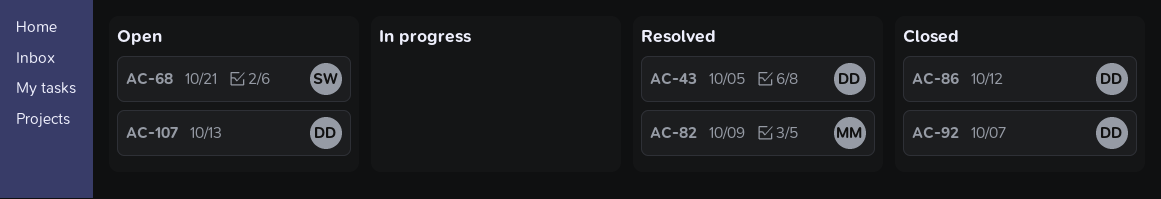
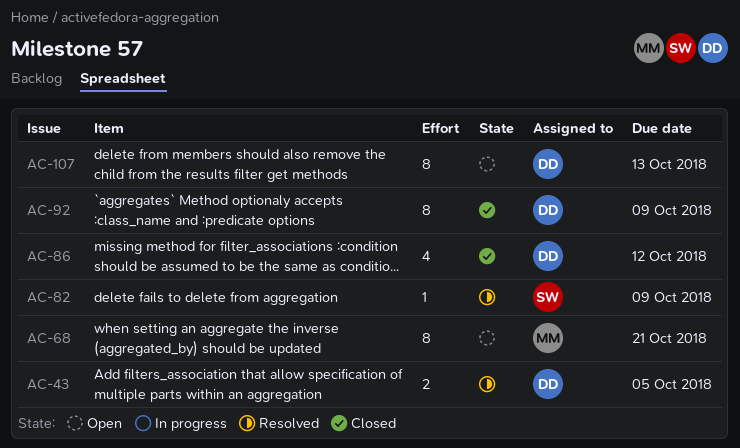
AC-68, owner: SW -> MM
AC-82, owner: MM -> SW
AC-92, due: Oct 7 -> Oct 9

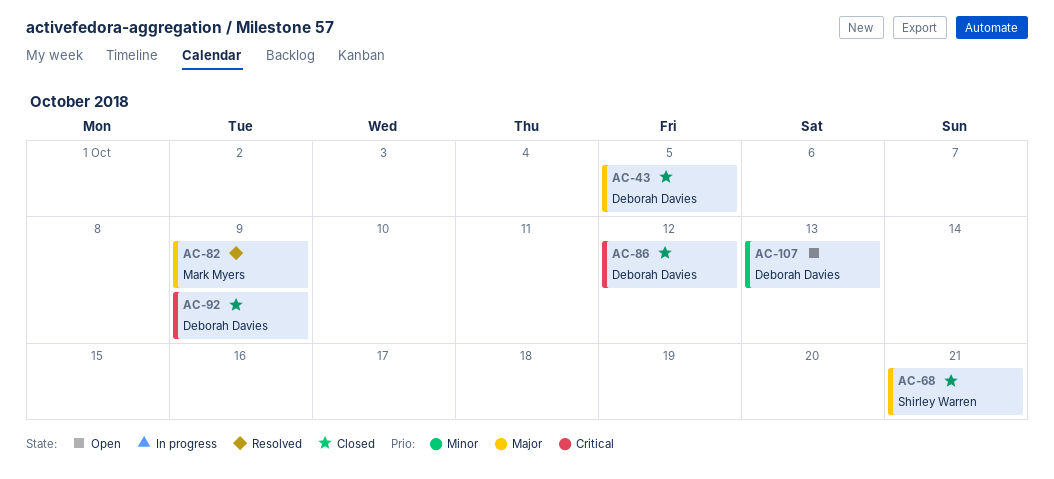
AC-43, status: Resolved -> Closed
AC-68, status: Open -> Closed
AC-68, owner: Mark Myers -> Shirley Warren
AC-82, owner: Shirley Warren -> Mark Myers

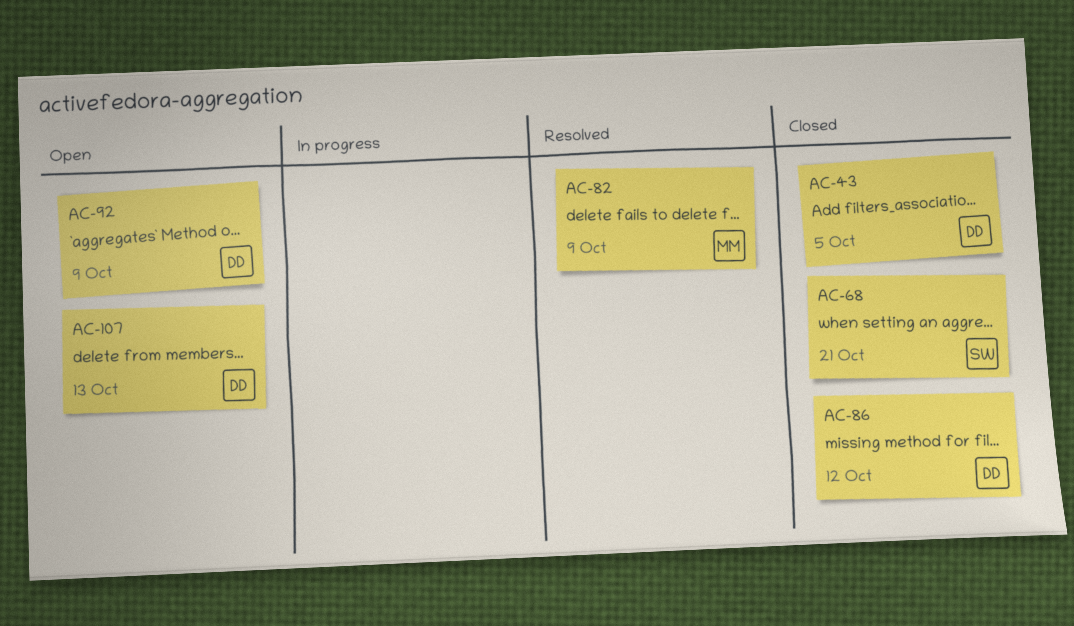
AC-92, status: Closed -> Open

